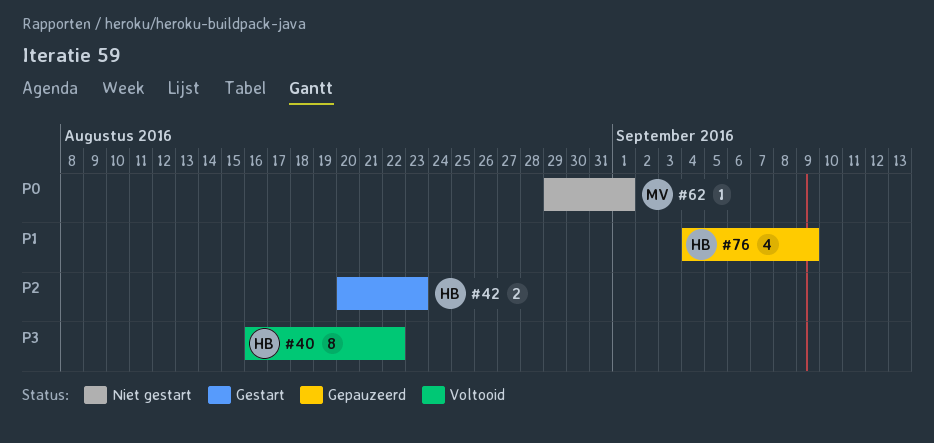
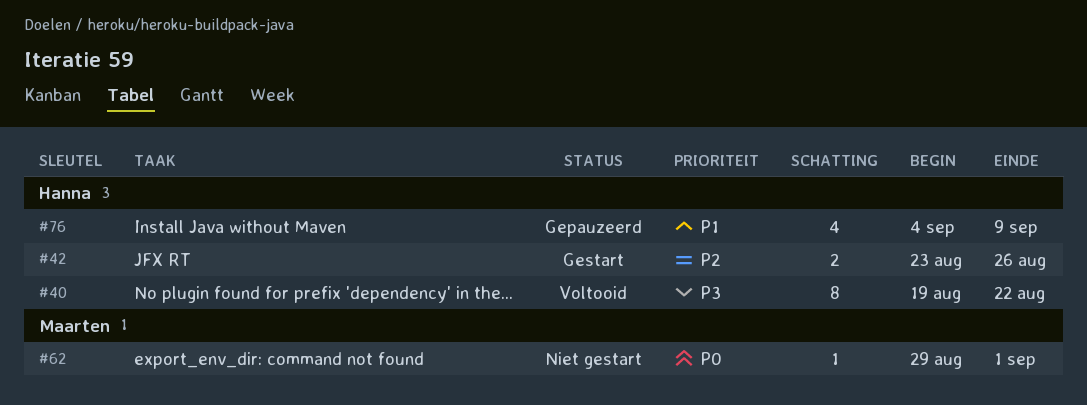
#40, start: Aug 16 -> Aug 19
#42, start: Aug 20 -> Aug 23
#42, due: Aug 23 -> Aug 26

